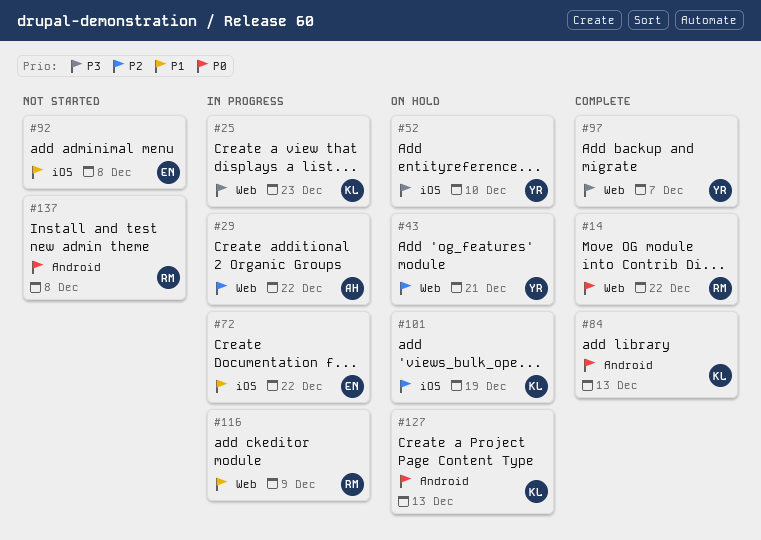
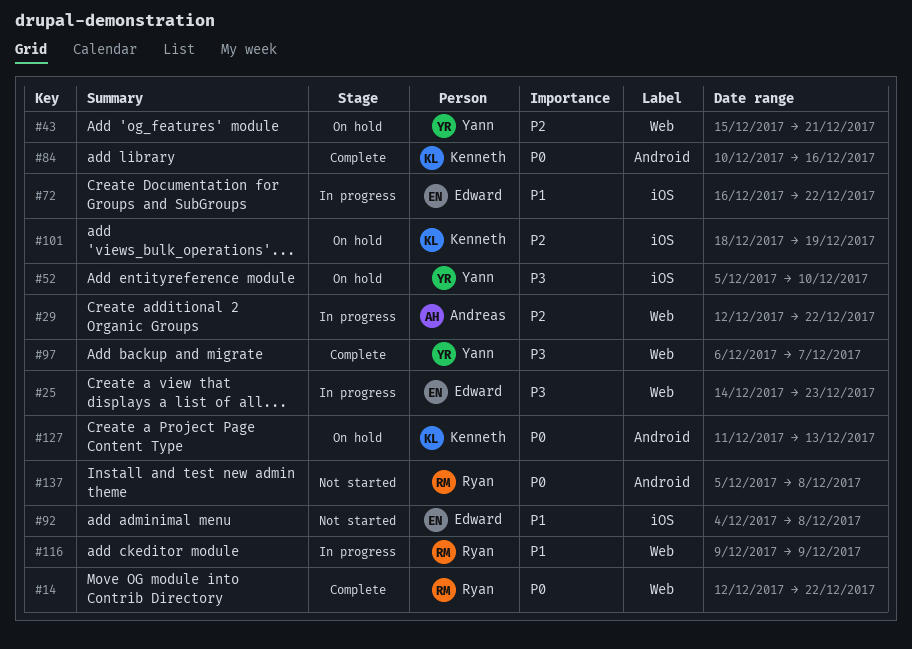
#25, owner: Kenneth -> Edward
#84, due: Dec 13 -> Dec 16

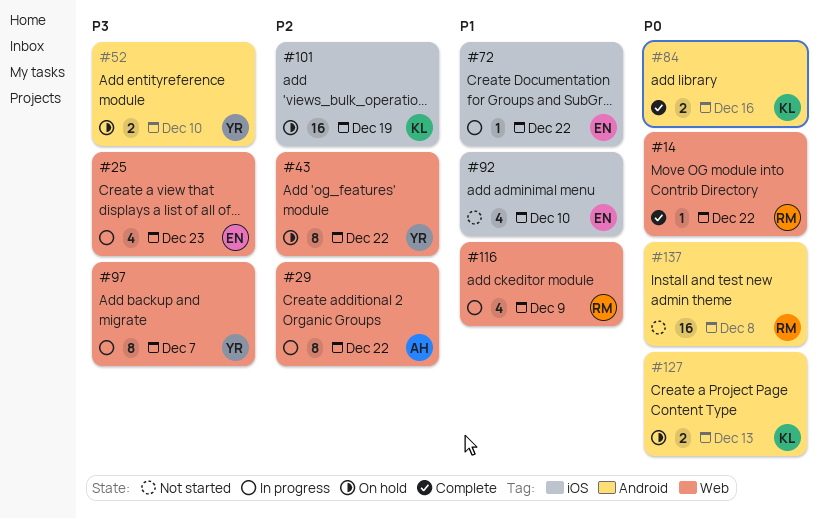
#43, due: Dec 21 -> Dec 22
#52, label: iOS -> Android
#92, due: Dec 8 -> Dec 10
#97, status: Complete -> In progress

